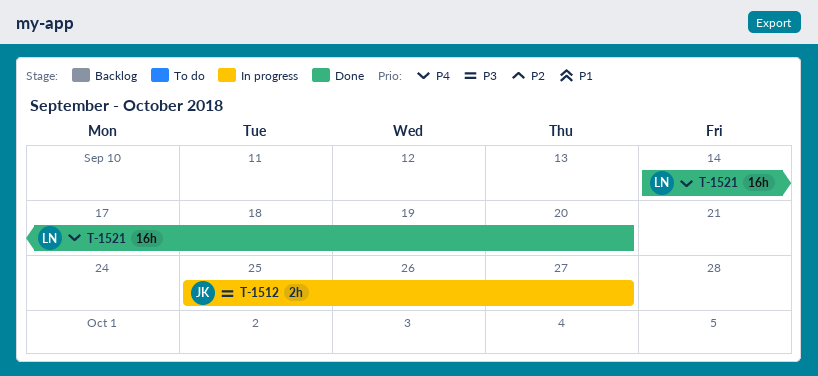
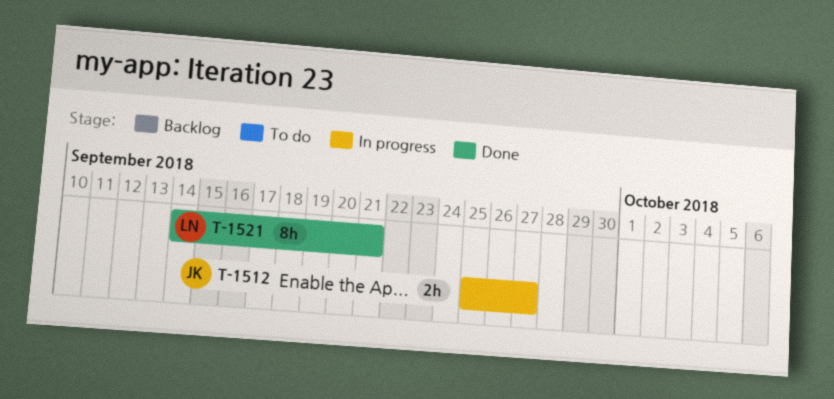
T-1521, estimate: 16h -> 8h
T-1521, due: Sep 20 -> Sep 21

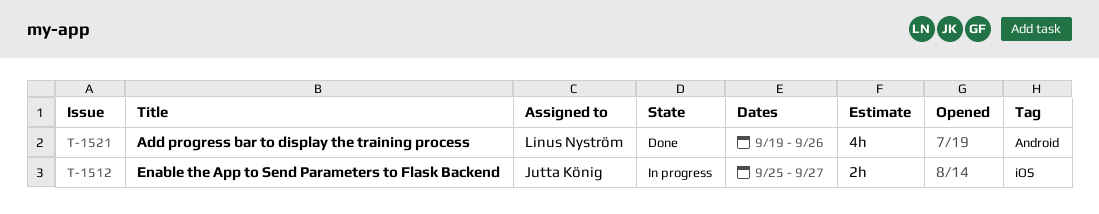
T-1521, estimate: 8h -> 4h
T-1521, start: Sep 14 -> Sep 19
T-1521, due: Sep 21 -> Sep 26

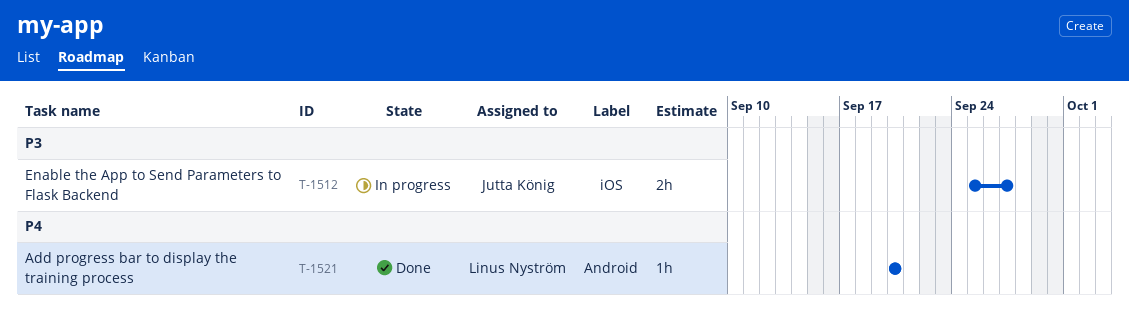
T-1521, estimate: 4h -> 1h
T-1521, start: Sep 19 -> Sep 20
T-1521, due: Sep 26 -> Sep 20

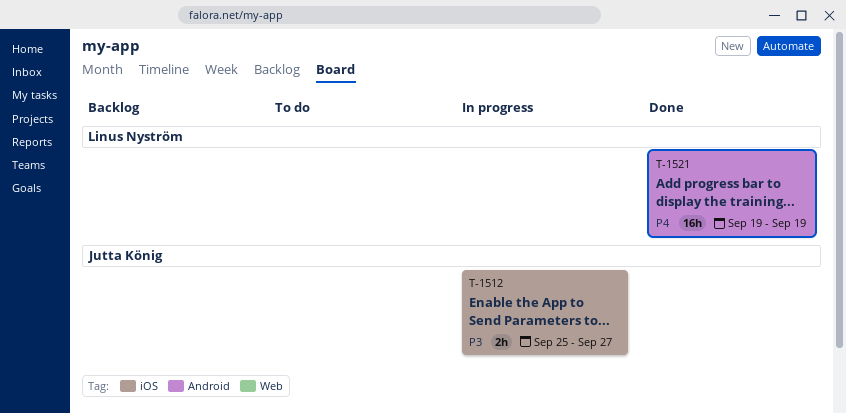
T-1521, estimate: 1h -> 16h
T-1521, start: Sep 20 -> Sep 19
T-1521, due: Sep 20 -> Sep 19

